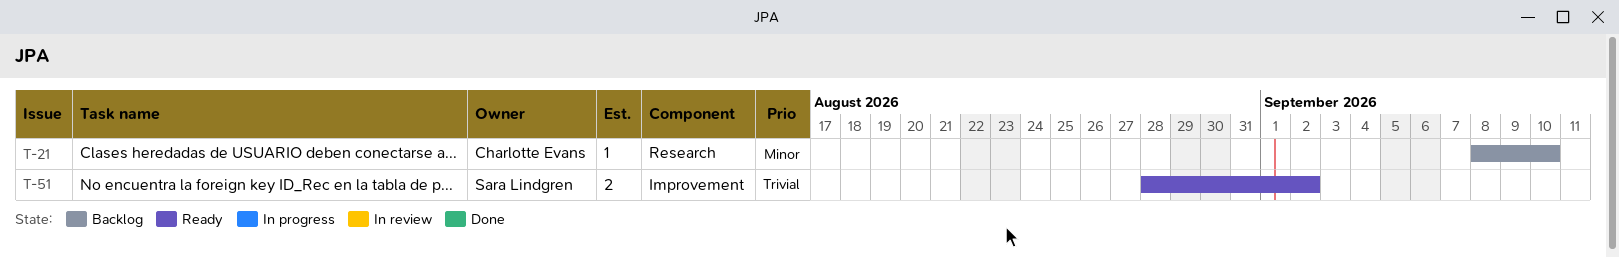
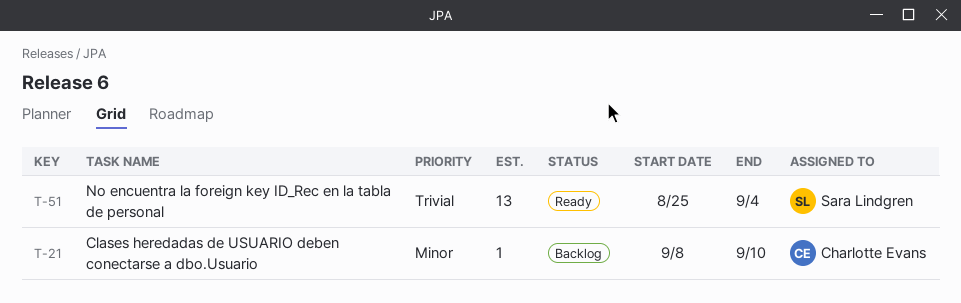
T-51, estimate: 2 -> 13
T-51, start: Aug 28 -> Aug 25
T-51, due: Sep 2 -> Sep 4

